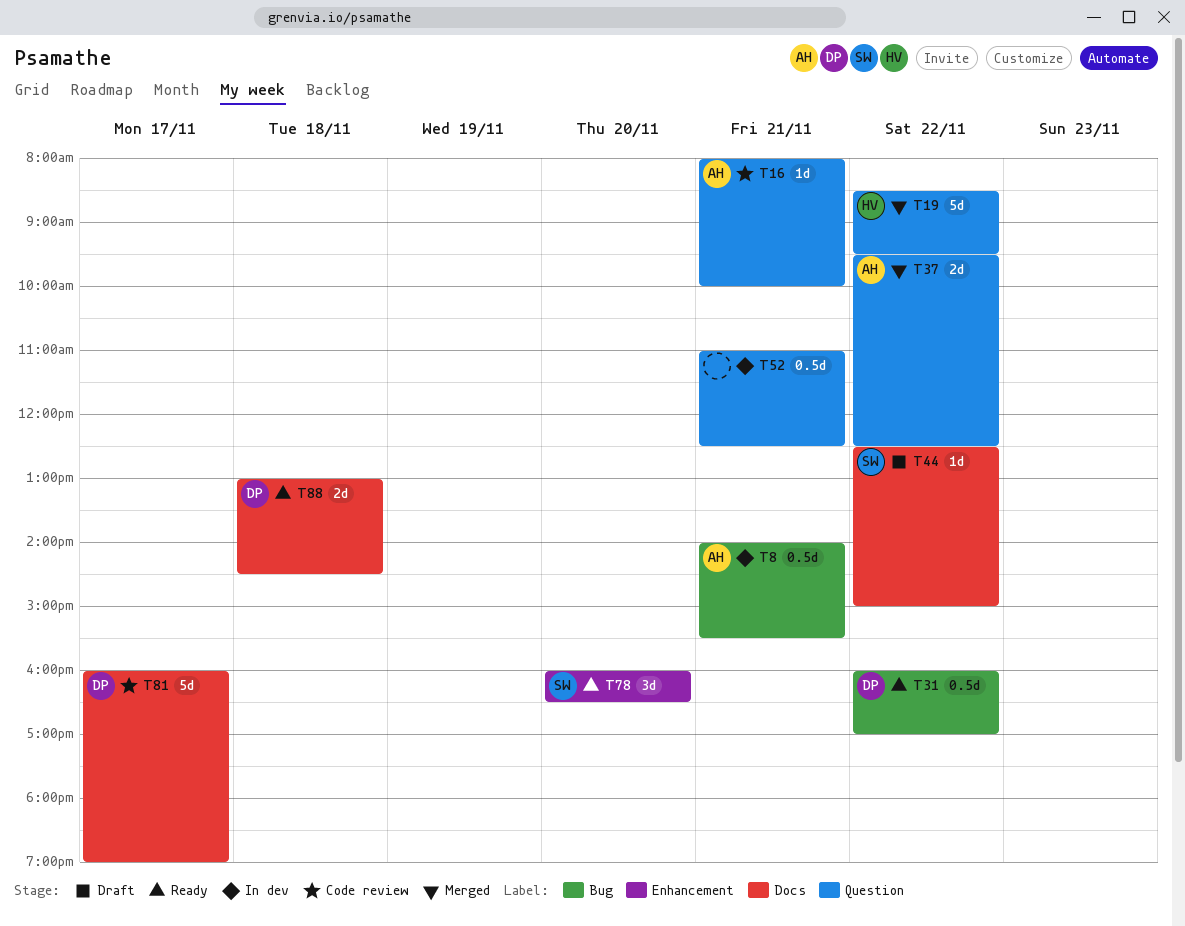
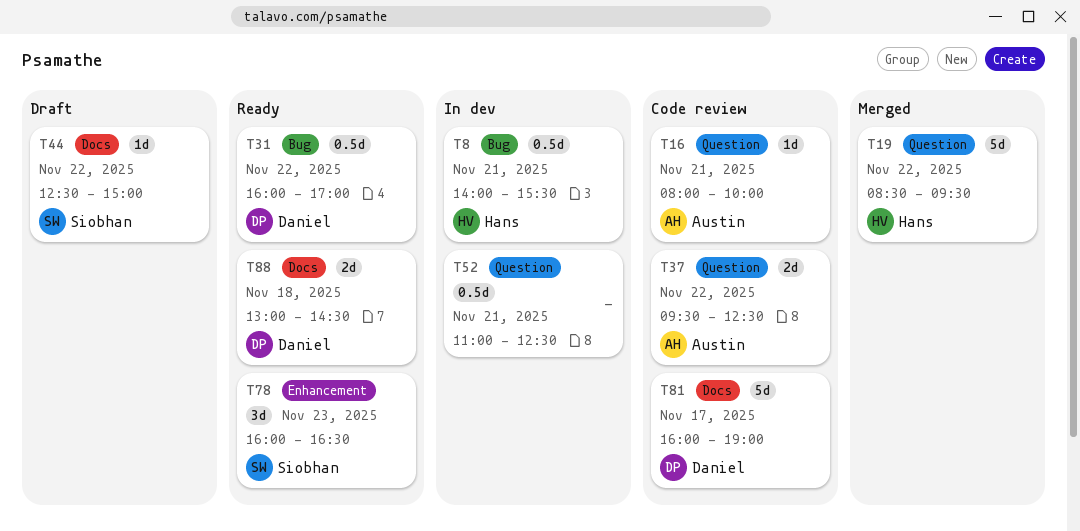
T8, owner: Austin -> Hans
T37, status: Merged -> Code review
T78, day: Nov 20 -> Nov 23

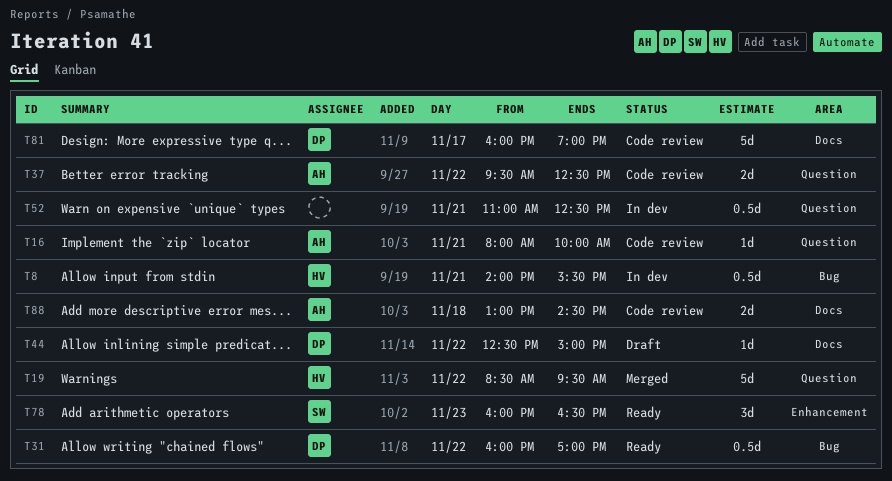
T44, owner: Siobhan -> Daniel
T88, status: Ready -> Code review
T88, owner: Daniel -> Austin

